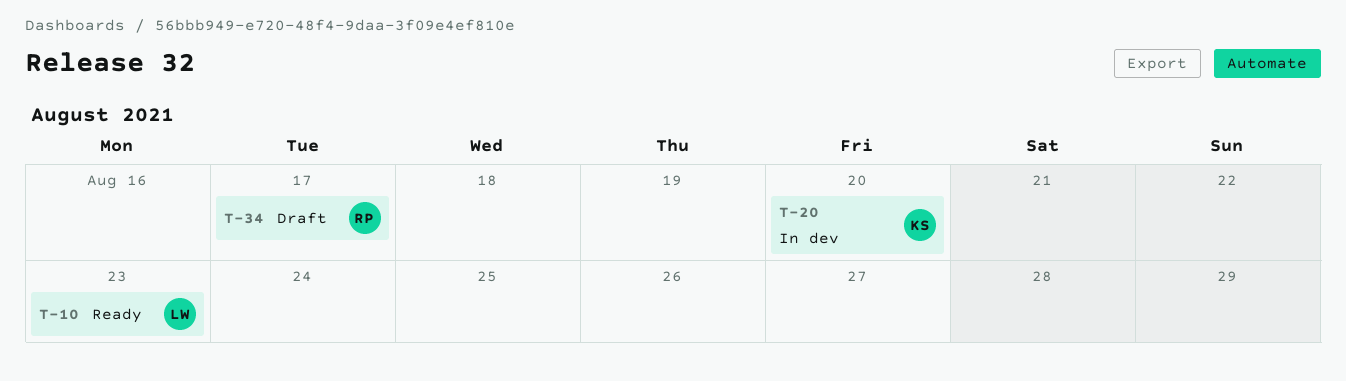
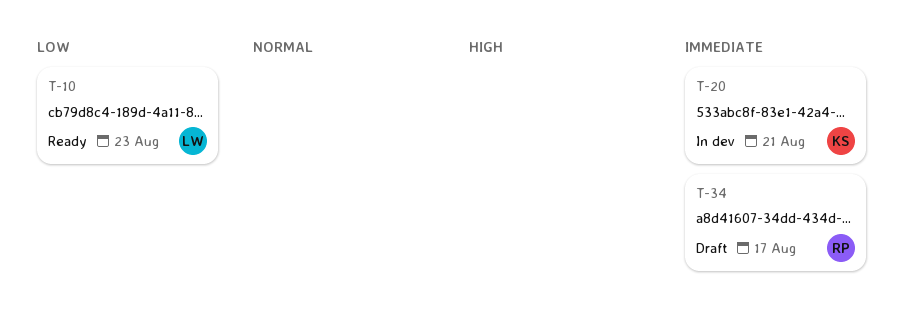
T-20, due: Aug 20 -> Aug 21

